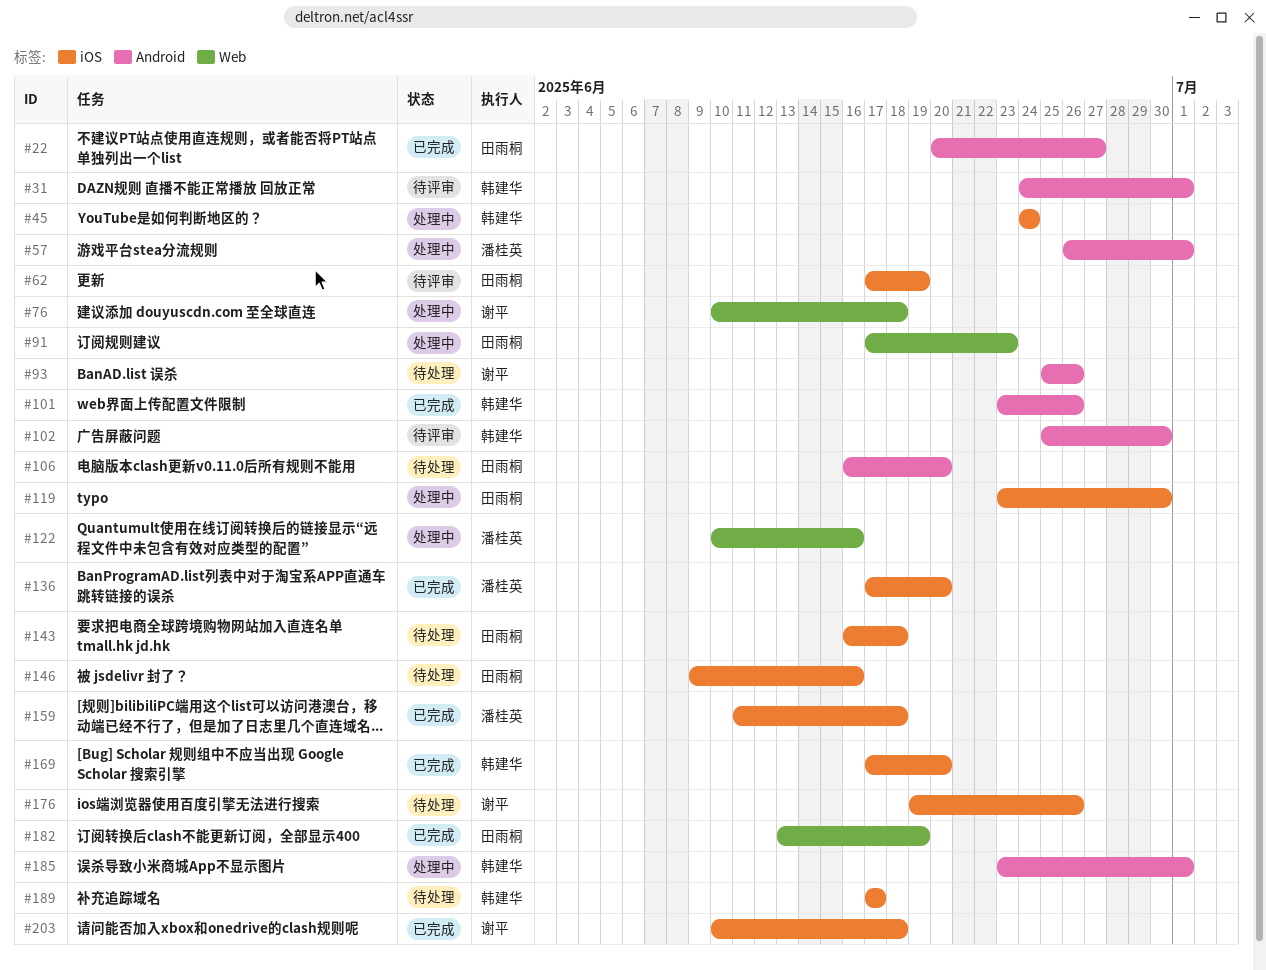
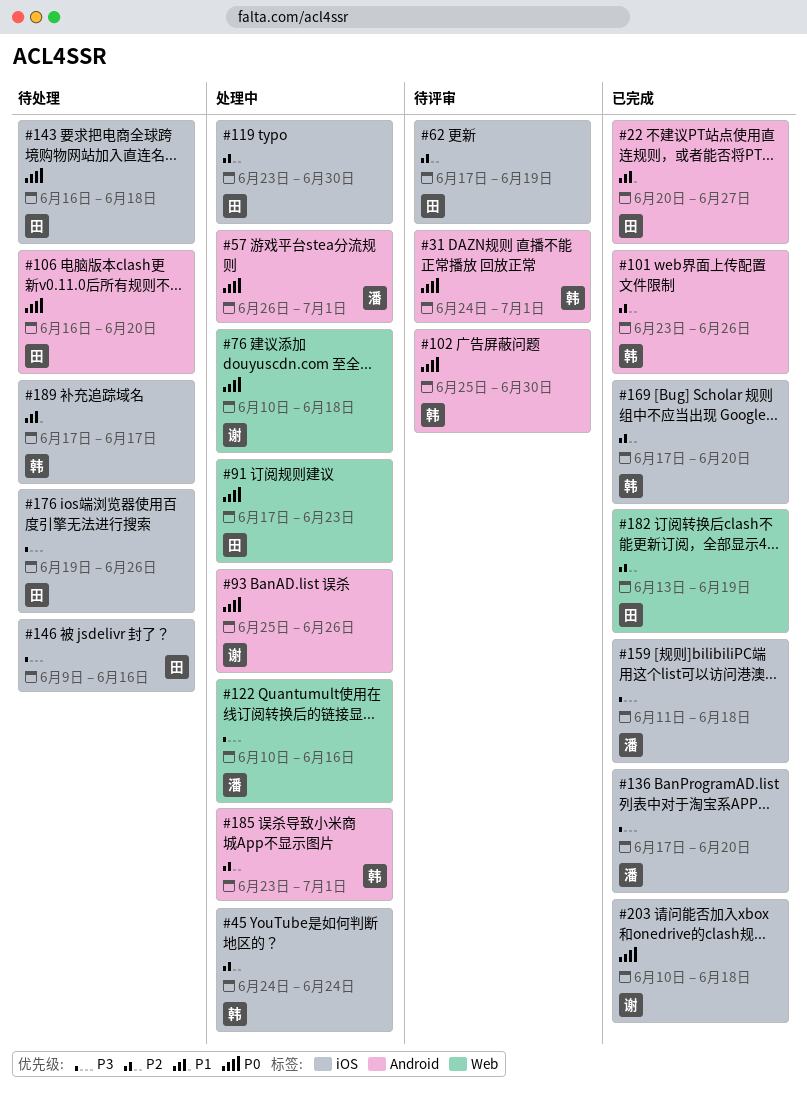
#93, status: 待处理 -> 处理中
#176, owner: 谢平 -> 田雨桐

